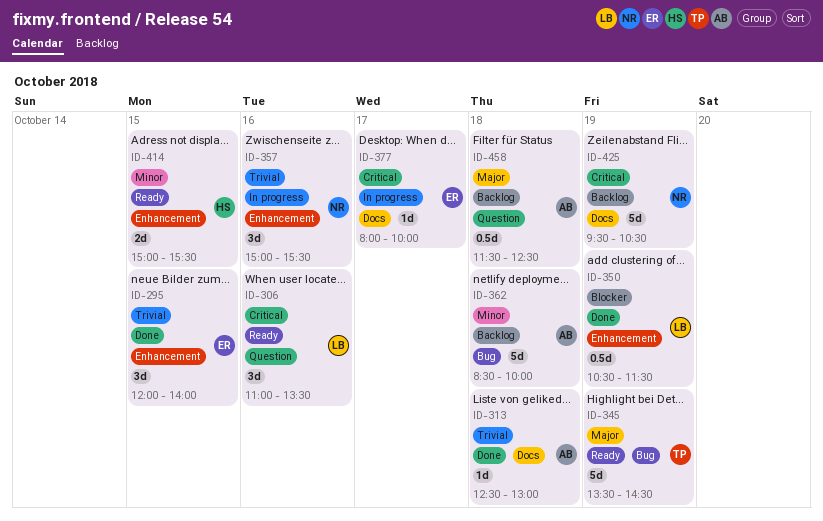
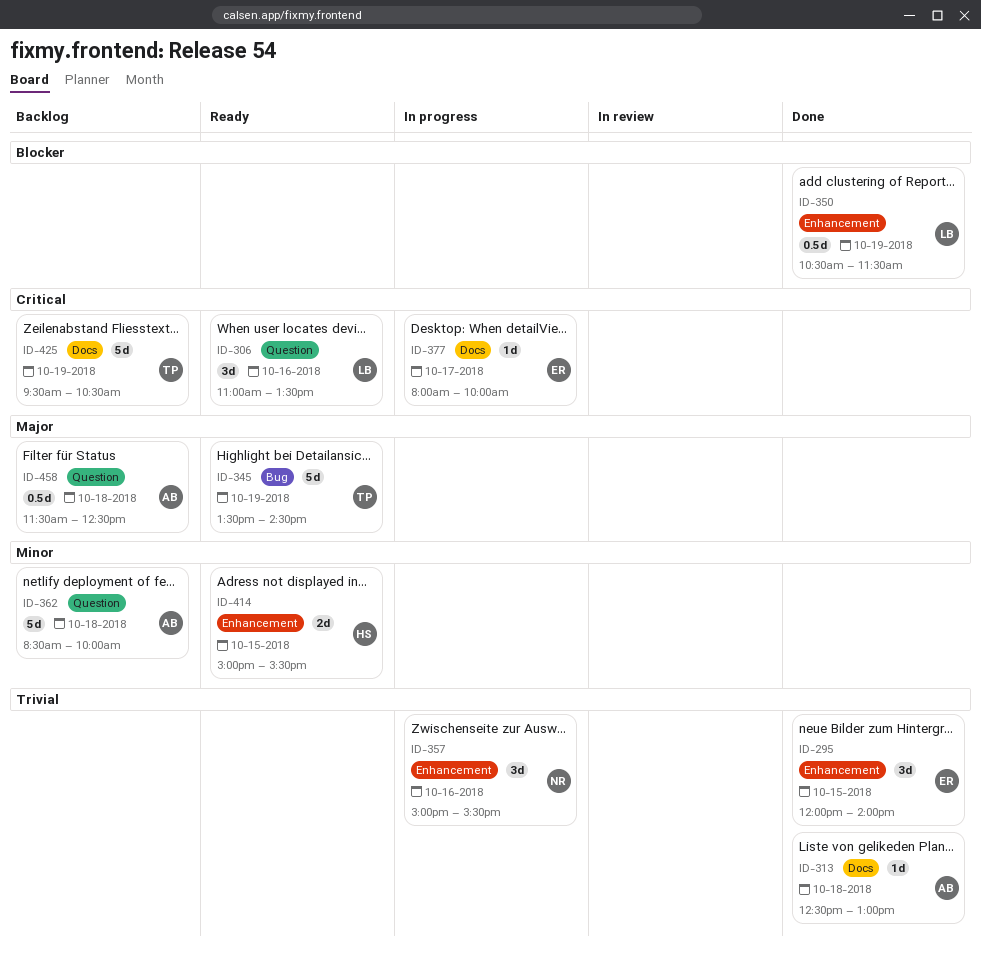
ID-362, label: Bug -> Question
ID-425, owner: NR -> TP

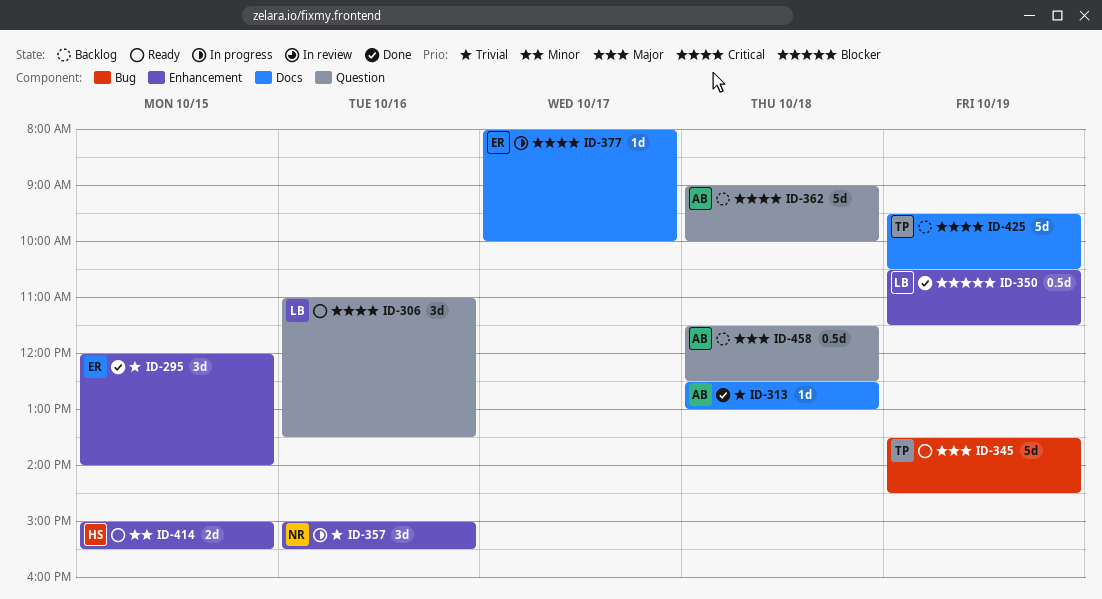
ID-362, priority: Minor -> Critical
ID-362, begins: 08:30 -> 09:00

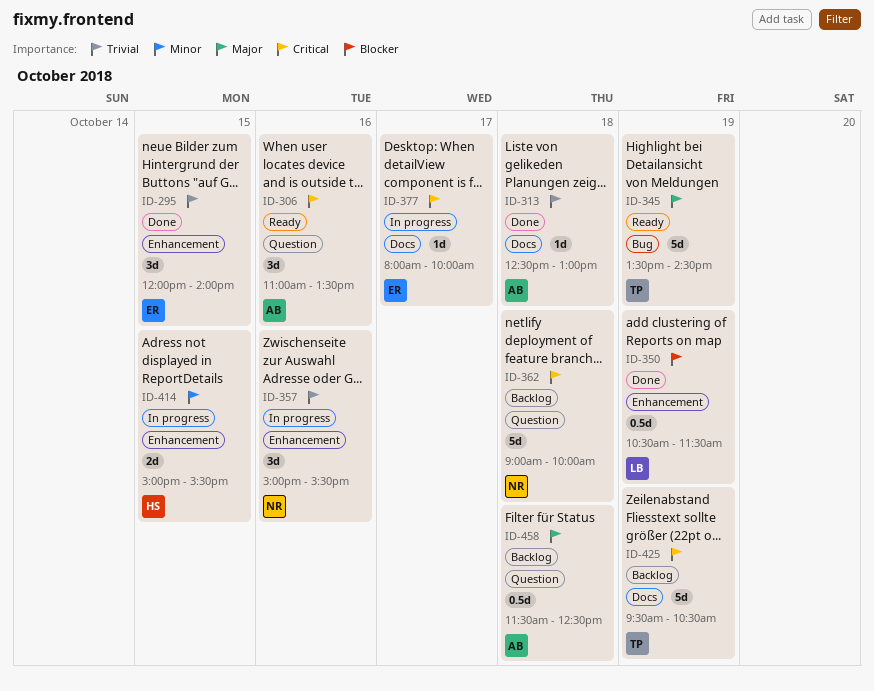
ID-306, owner: LB -> AB
ID-362, owner: AB -> NR
ID-414, status: Ready -> In progress

